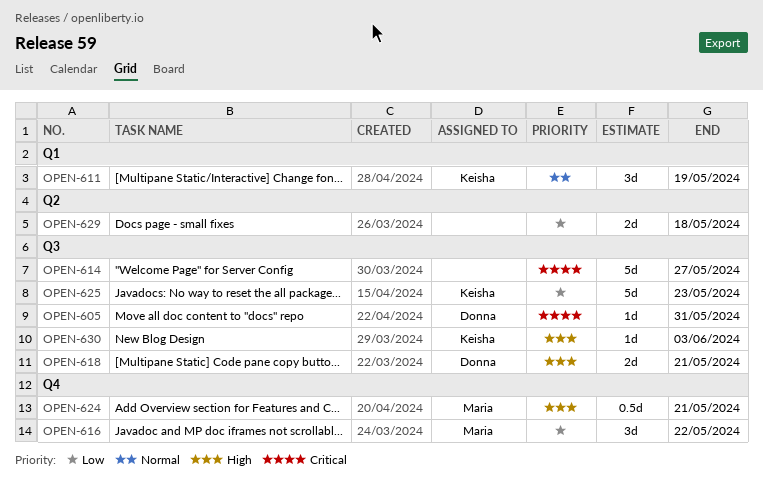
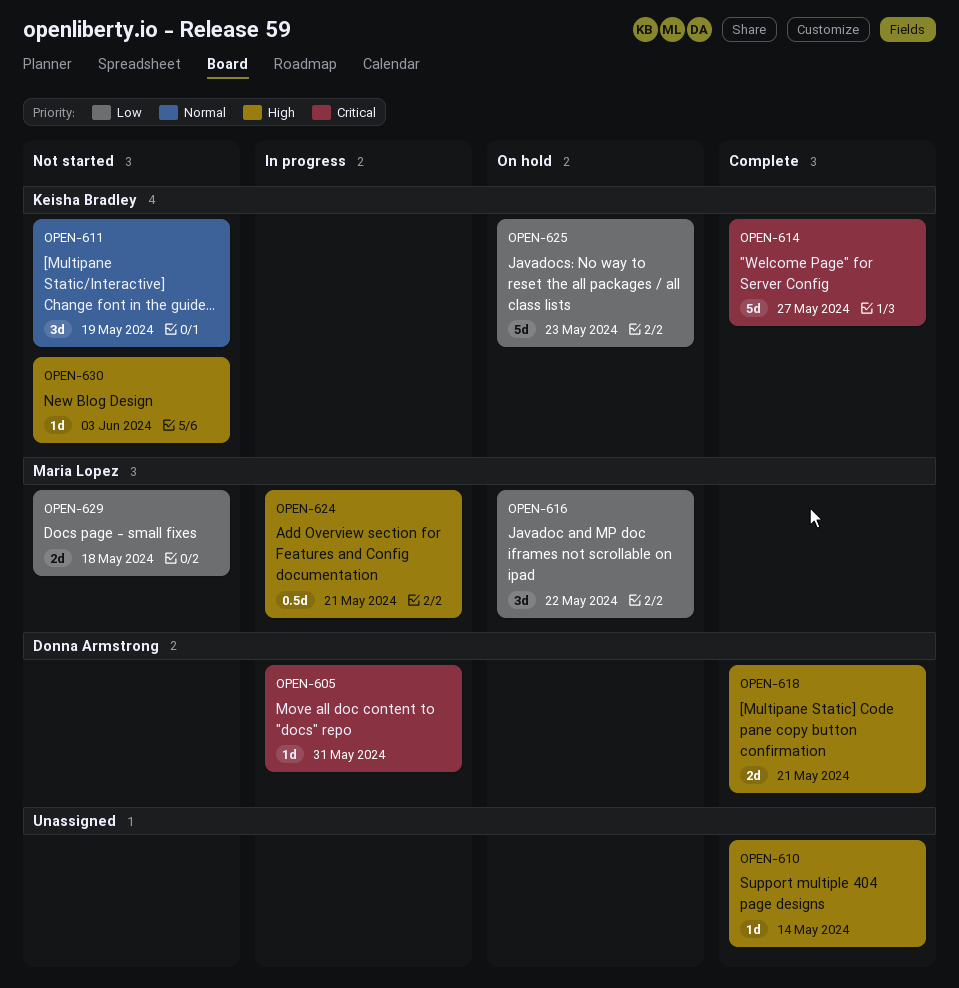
OPEN-610: none -> present
OPEN-614, owner: none -> Keisha Bradley
OPEN-629, owner: none -> Maria Lopez

